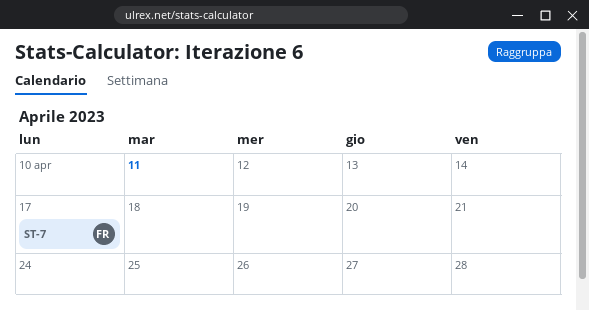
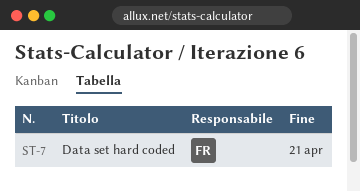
ST-7, due: Apr 17 -> Apr 21

